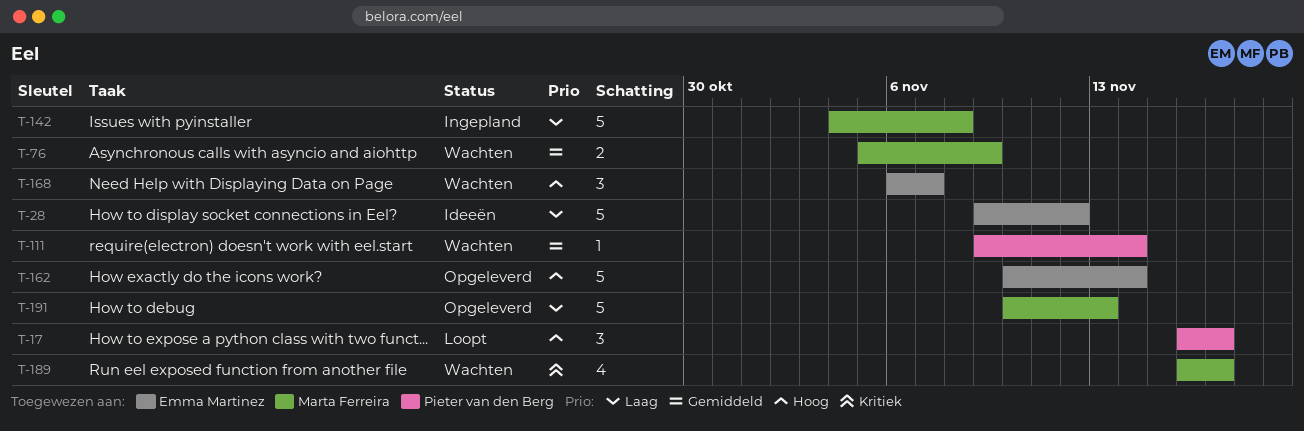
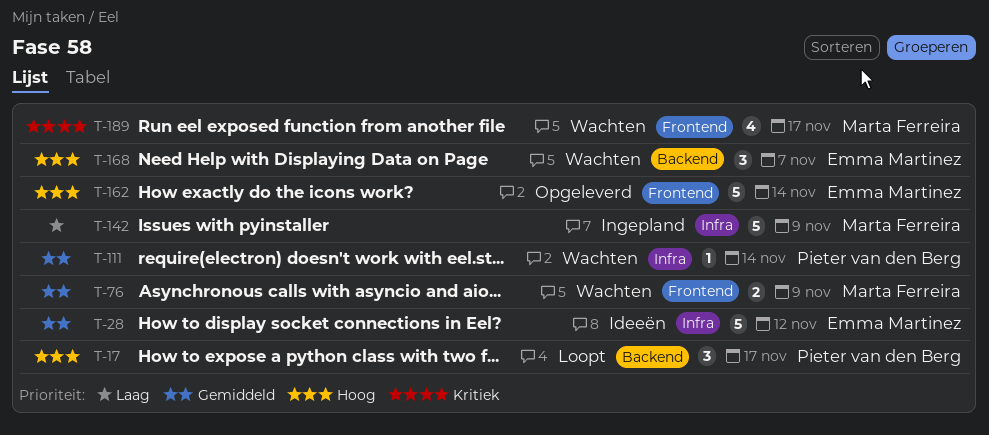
T-28, priority: Laag -> Gemiddeld
T-142, due: Nov 8 -> Nov 9
T-191: present -> none

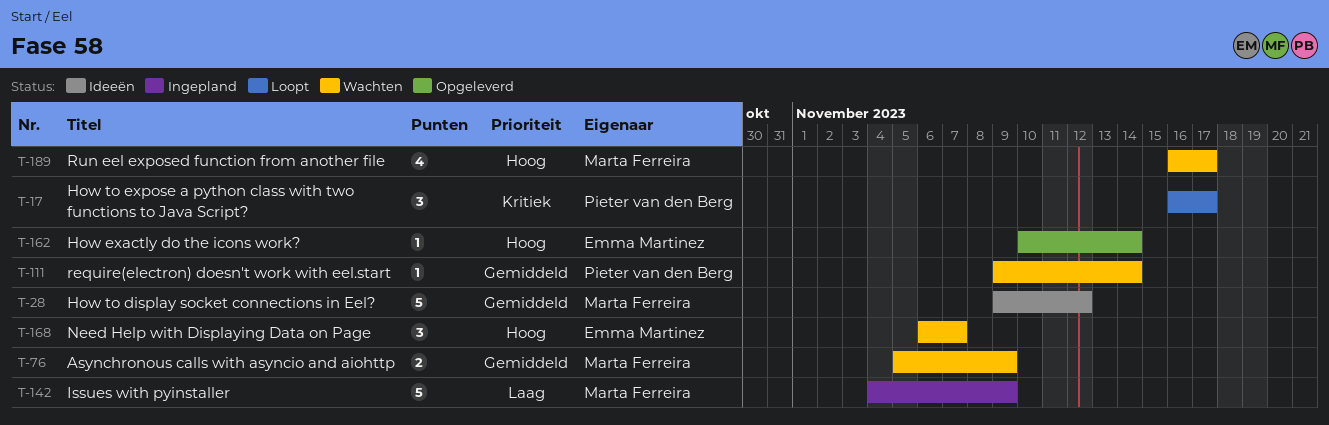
T-17, priority: Hoog -> Kritiek
T-28, owner: Emma Martinez -> Marta Ferreira
T-162, estimate: 5 -> 1
T-189, priority: Kritiek -> Hoog

